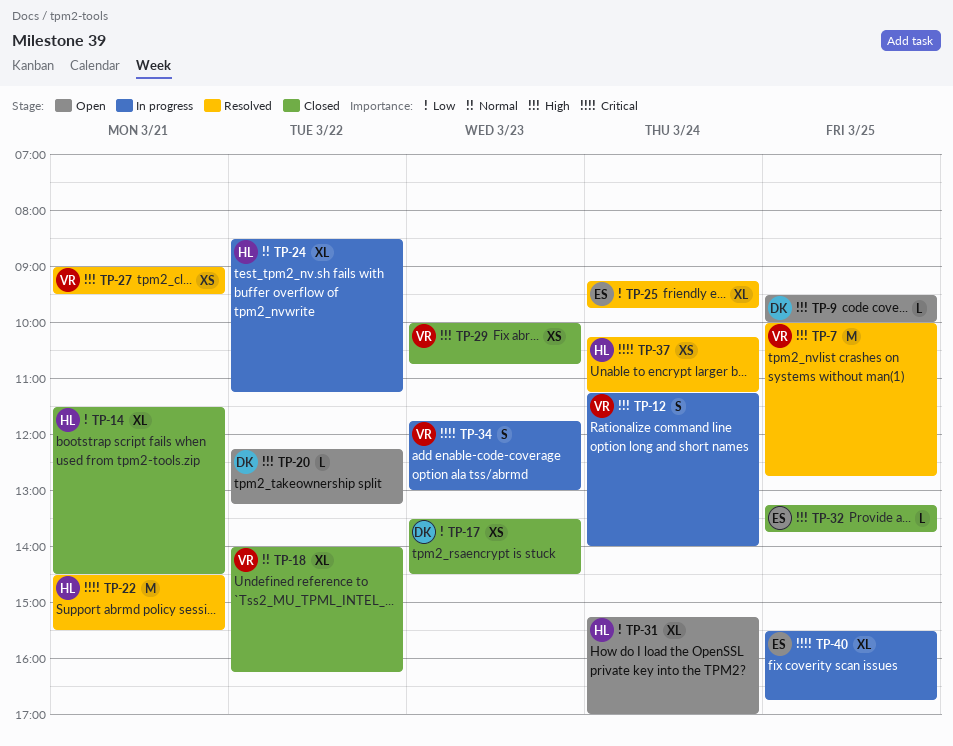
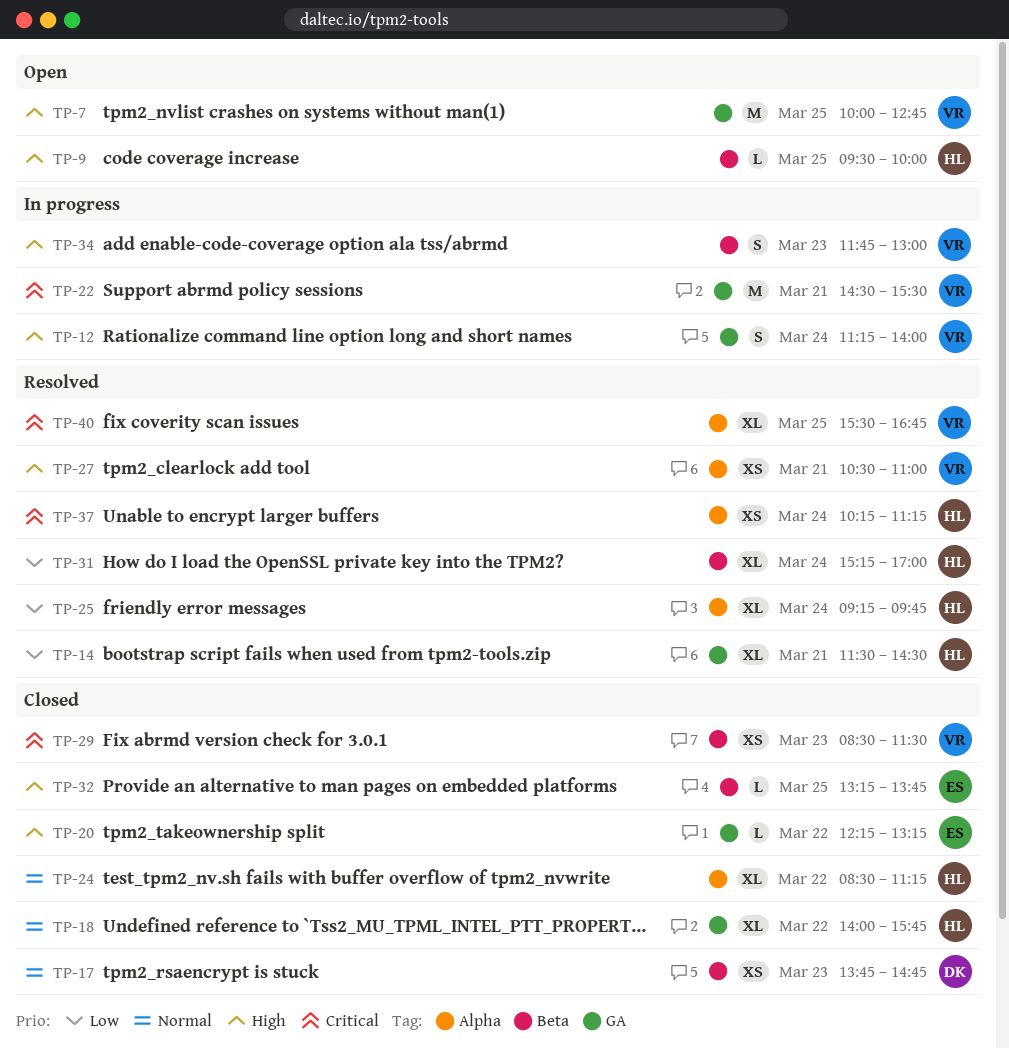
TP-7, status: Resolved -> Open
TP-9, owner: DK -> HL
TP-14, status: Closed -> Resolved
TP-17, priority: Low -> Normal
TP-17, begins: 13:30 -> 13:45
TP-17, ends: 14:30 -> 14:45
TP-18, owner: VR -> HL
TP-18, ends: 16:15 -> 15:45
TP-20, status: Open -> Closed
TP-20, owner: DK -> ES
TP-22, status: Resolved -> In progress
TP-22, owner: HL -> VR
TP-24, status: In progress -> Closed
TP-25, owner: ES -> HL
TP-27, begins: 09:00 -> 10:30
TP-27, ends: 09:30 -> 11:00
TP-29, priority: High -> Critical
TP-29, begins: 10:00 -> 08:30
TP-29, ends: 10:45 -> 11:30
TP-31, status: Open -> Resolved
TP-34, priority: Critical -> High
TP-40, status: In progress -> Resolved
TP-40, owner: ES -> VR

